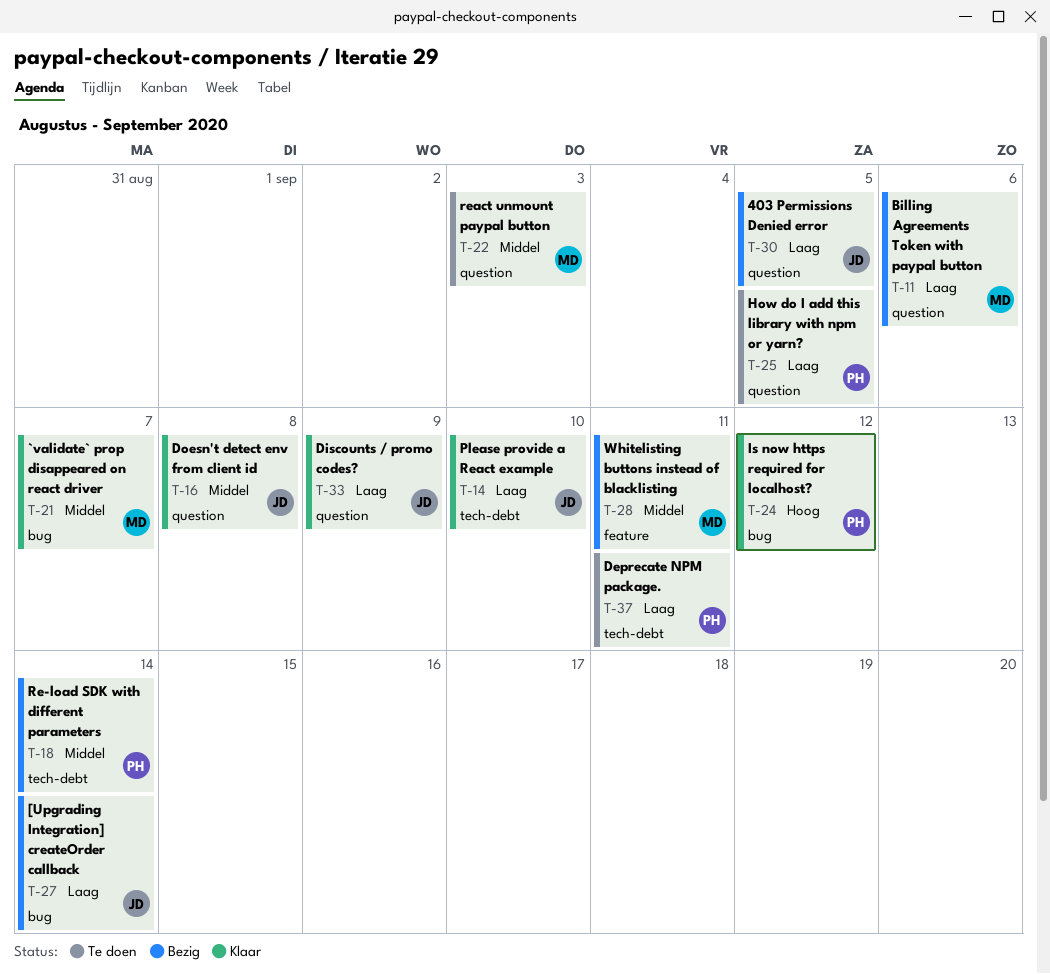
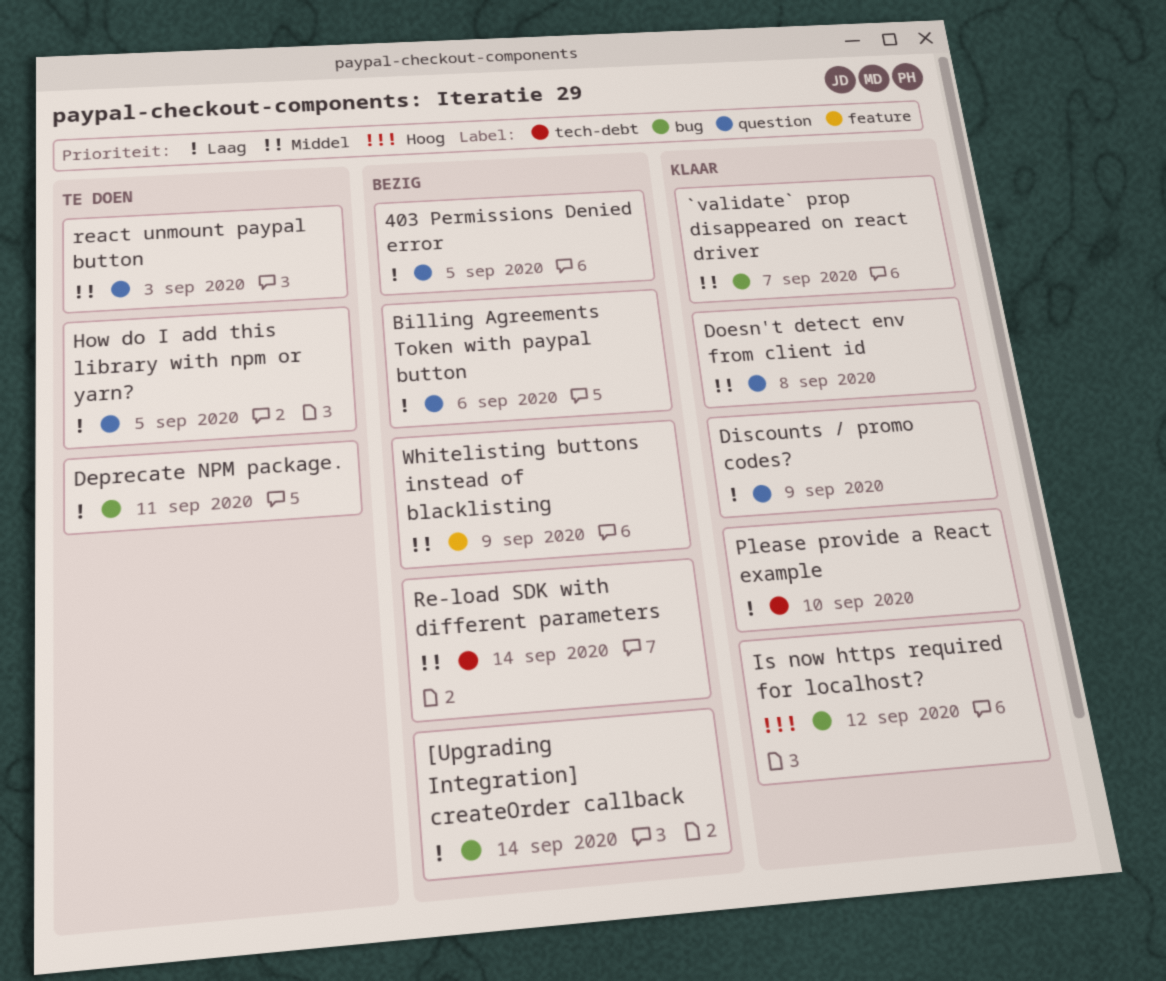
Deprecate NPM package., label: tech-debt -> bug
Whitelisting buttons instead of blacklisting, due: Sep 11 -> Sep 9

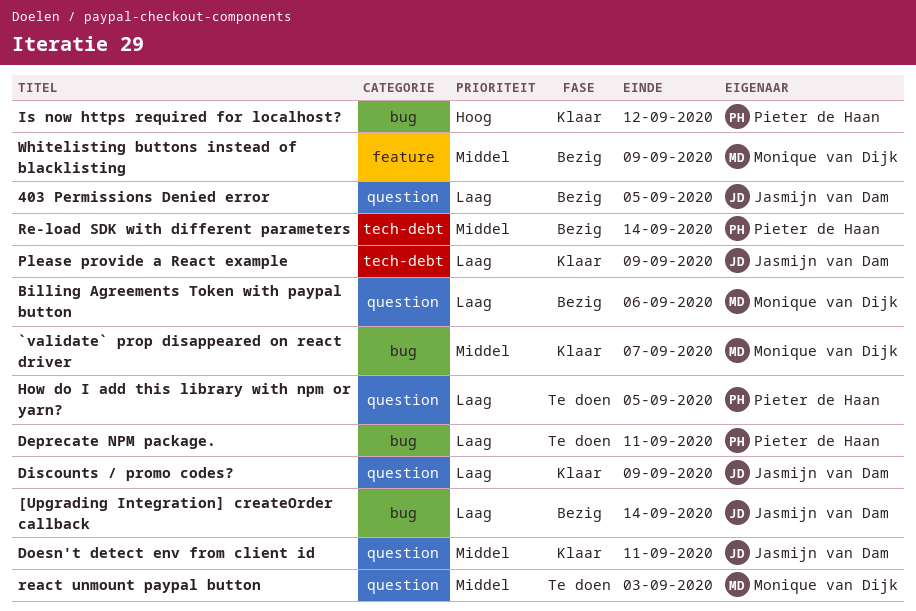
Doesn't detect env from client id, due: Sep 8 -> Sep 11
Please provide a React example, due: Sep 10 -> Sep 9

